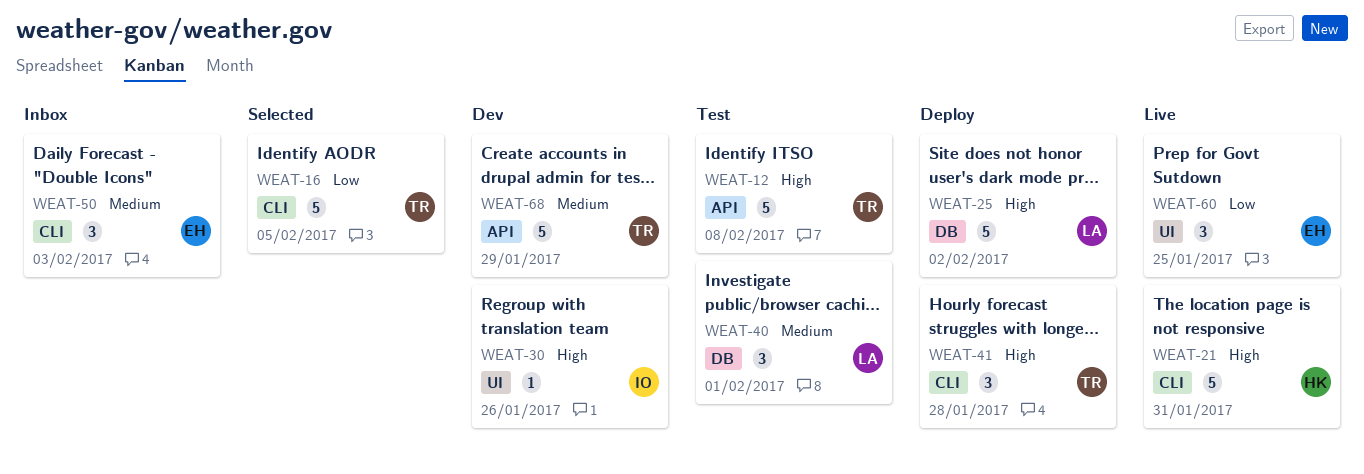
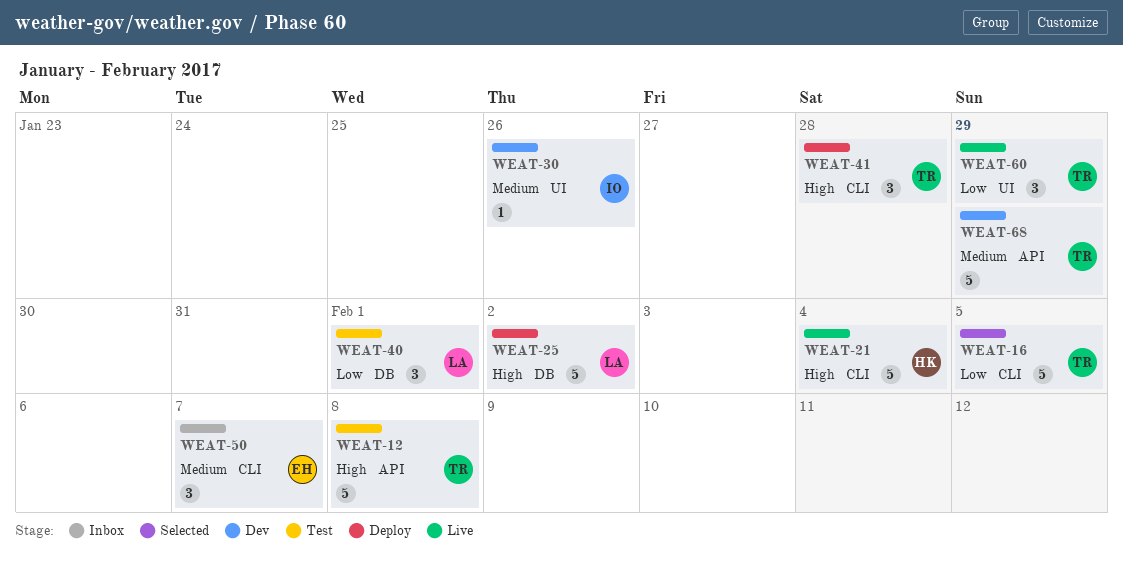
WEAT-21, due: Jan 31 -> Feb 4
WEAT-30, priority: High -> Medium
WEAT-40, priority: Medium -> Low
WEAT-50, due: Feb 3 -> Feb 7
WEAT-60, owner: EH -> TR
WEAT-60, due: Jan 25 -> Jan 29

